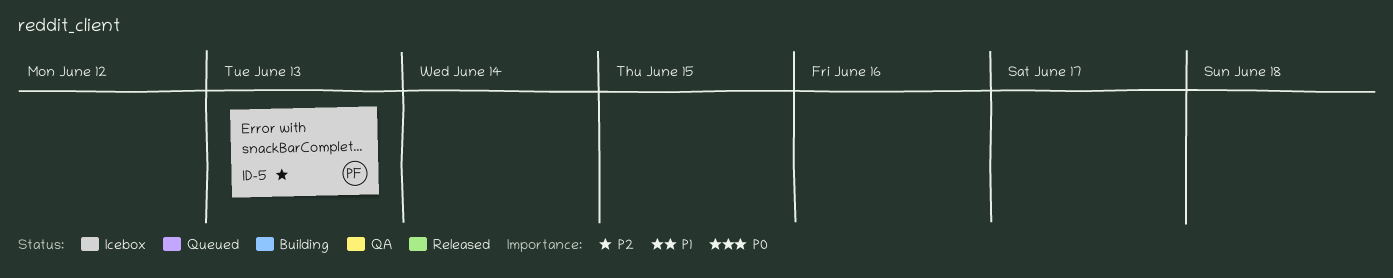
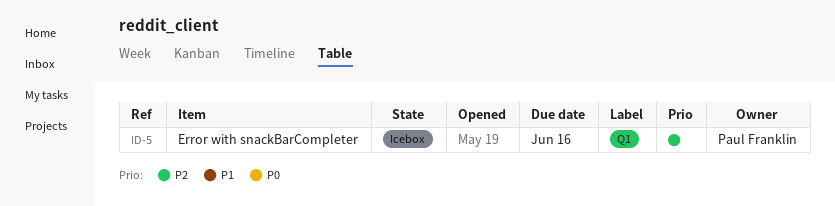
ID-5, due: Jun 13 -> Jun 16

